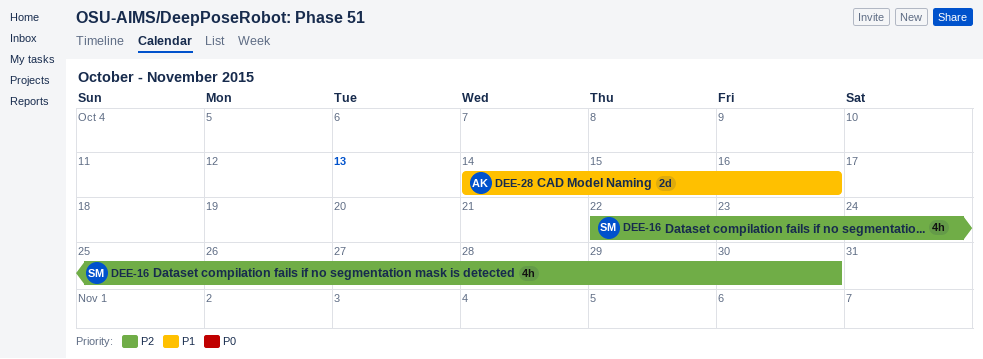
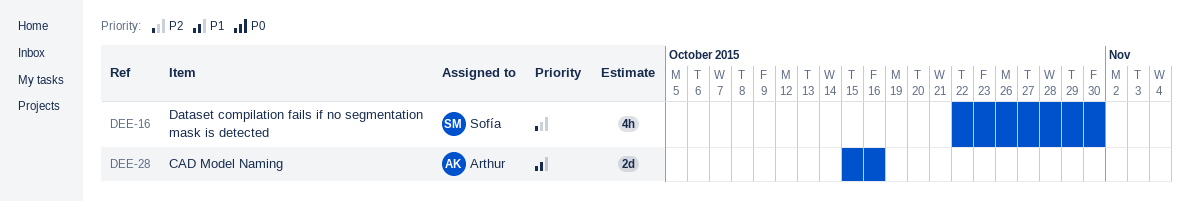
DEE-28, start: Oct 14 -> Oct 15

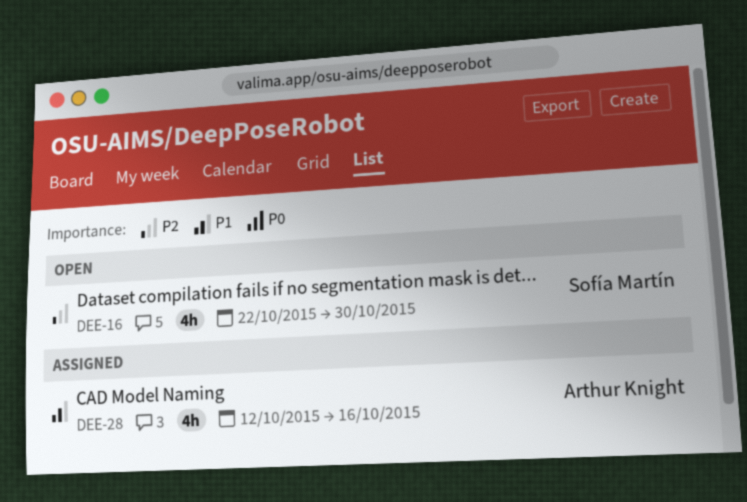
DEE-28, estimate: 2d -> 4h
DEE-28, start: Oct 15 -> Oct 12

